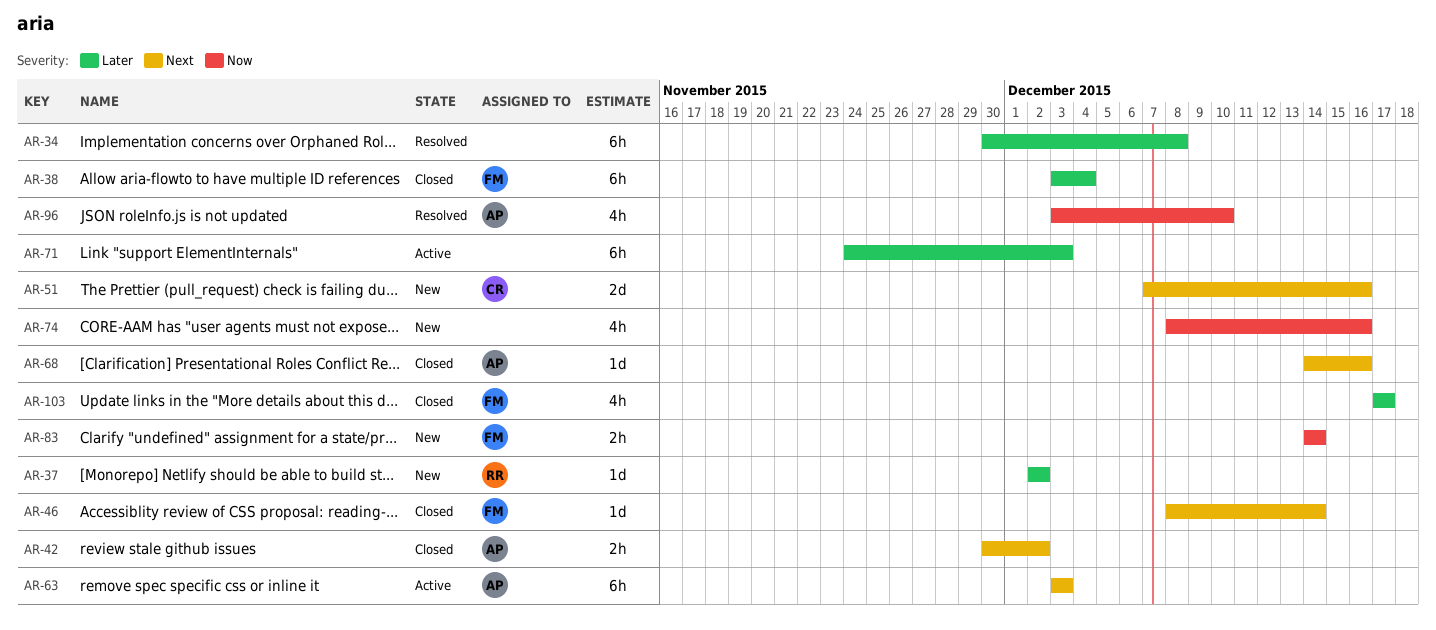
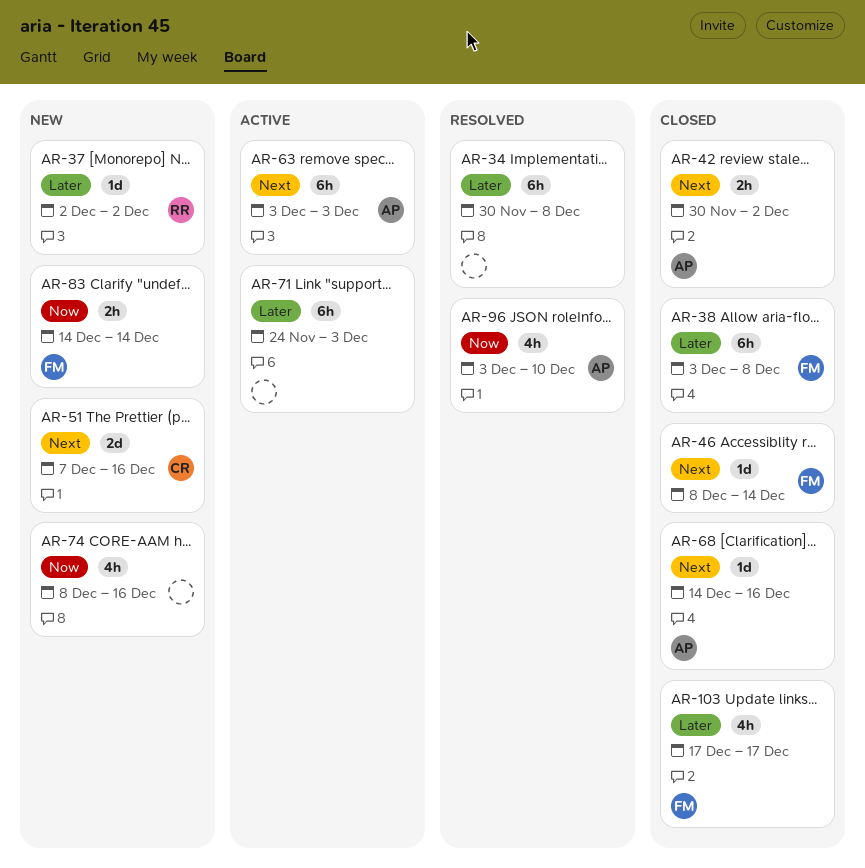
AR-38, due: Dec 4 -> Dec 8

